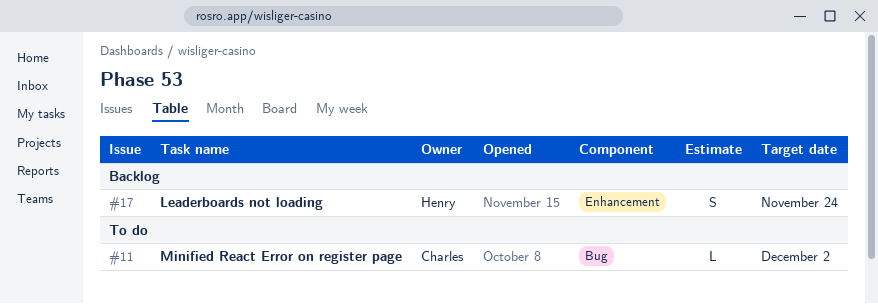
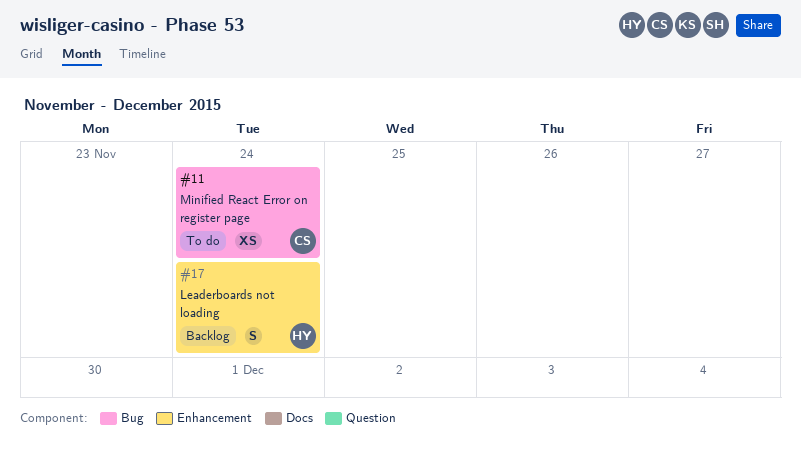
#11, estimate: L -> XS
#11, due: Dec 2 -> Nov 24

